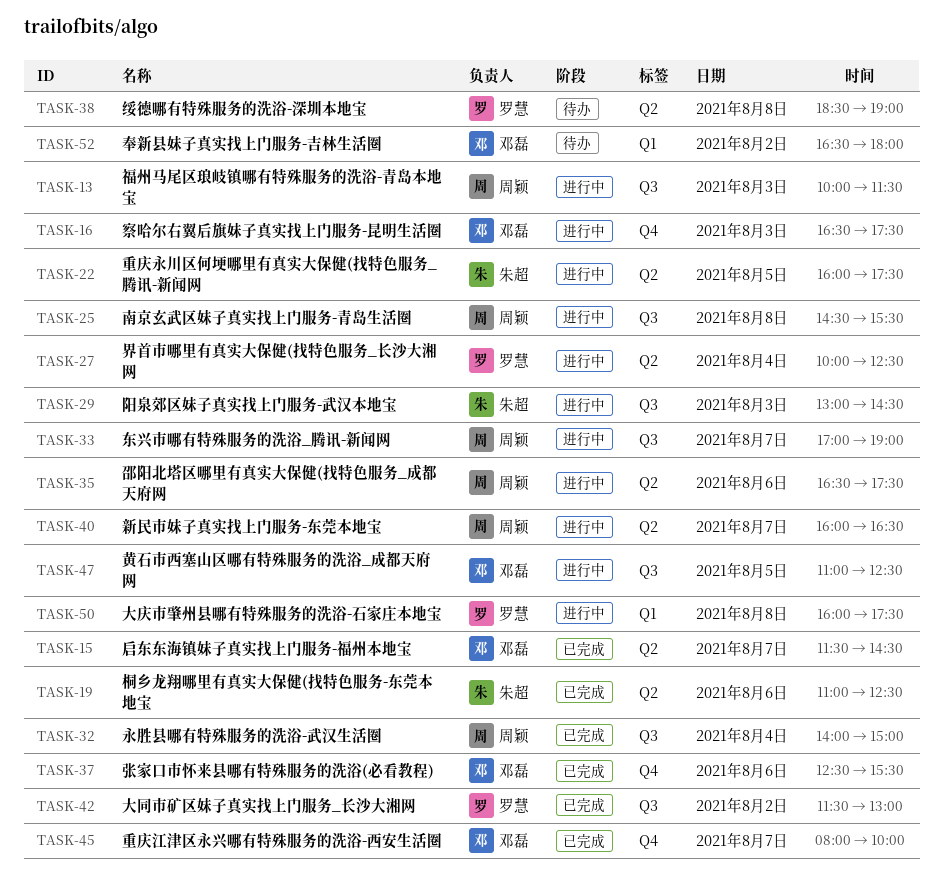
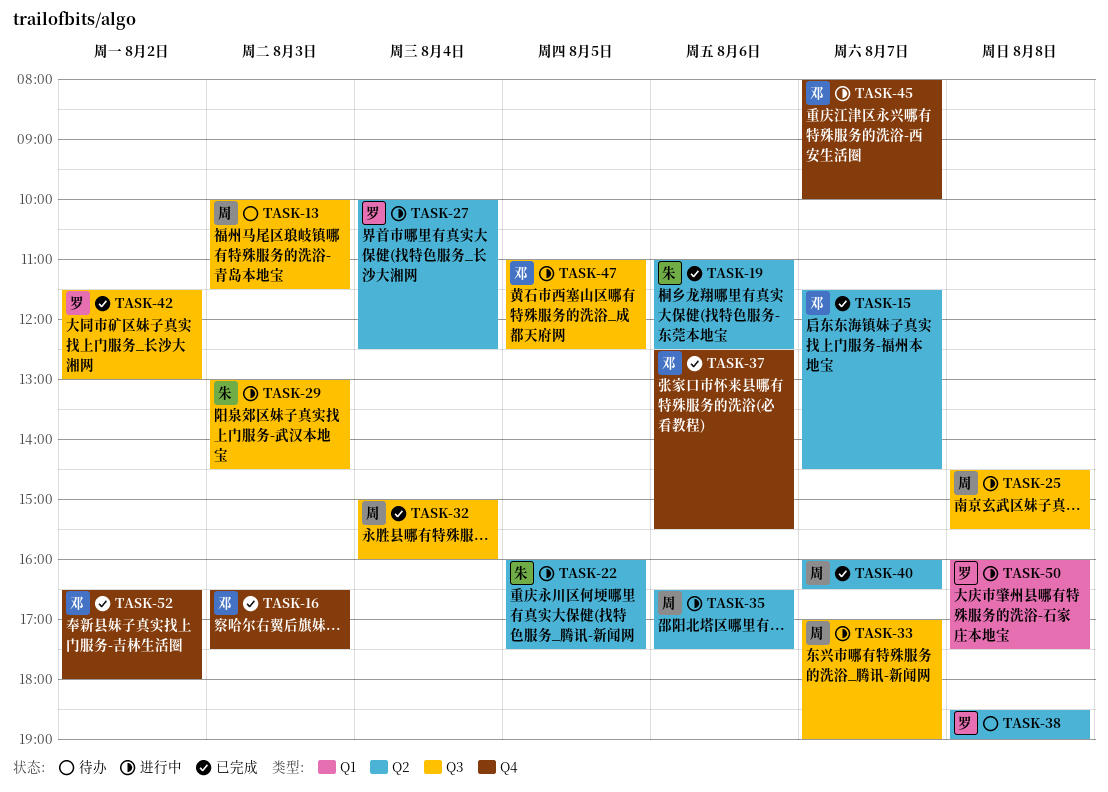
TASK-13, status: 进行中 -> 待办
TASK-16, status: 进行中 -> 已完成
TASK-32, begins: 14:00 -> 15:00
TASK-32, ends: 15:00 -> 16:00
TASK-40, status: 进行中 -> 已完成
TASK-45, status: 已完成 -> 进行中
TASK-52, status: 待办 -> 已完成
TASK-52, label: Q1 -> Q4

